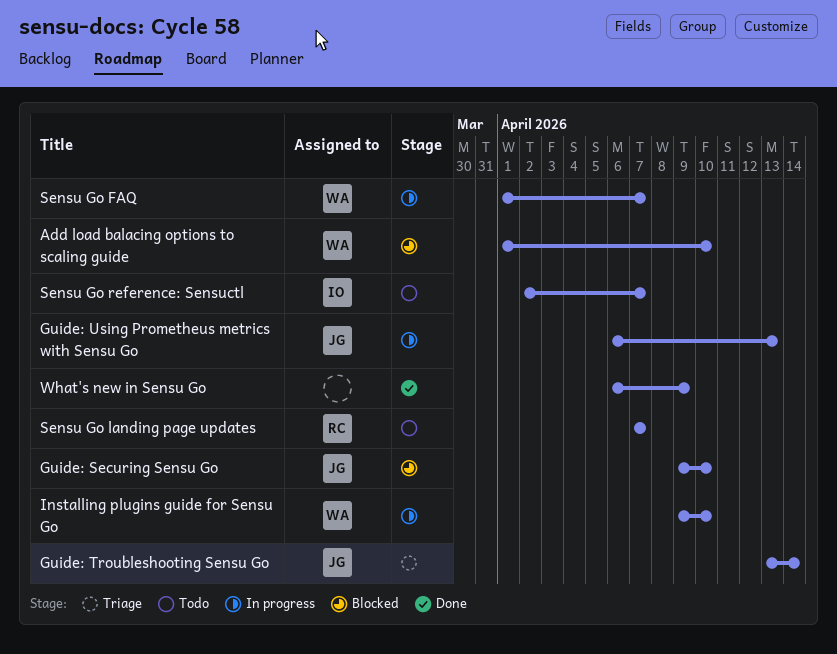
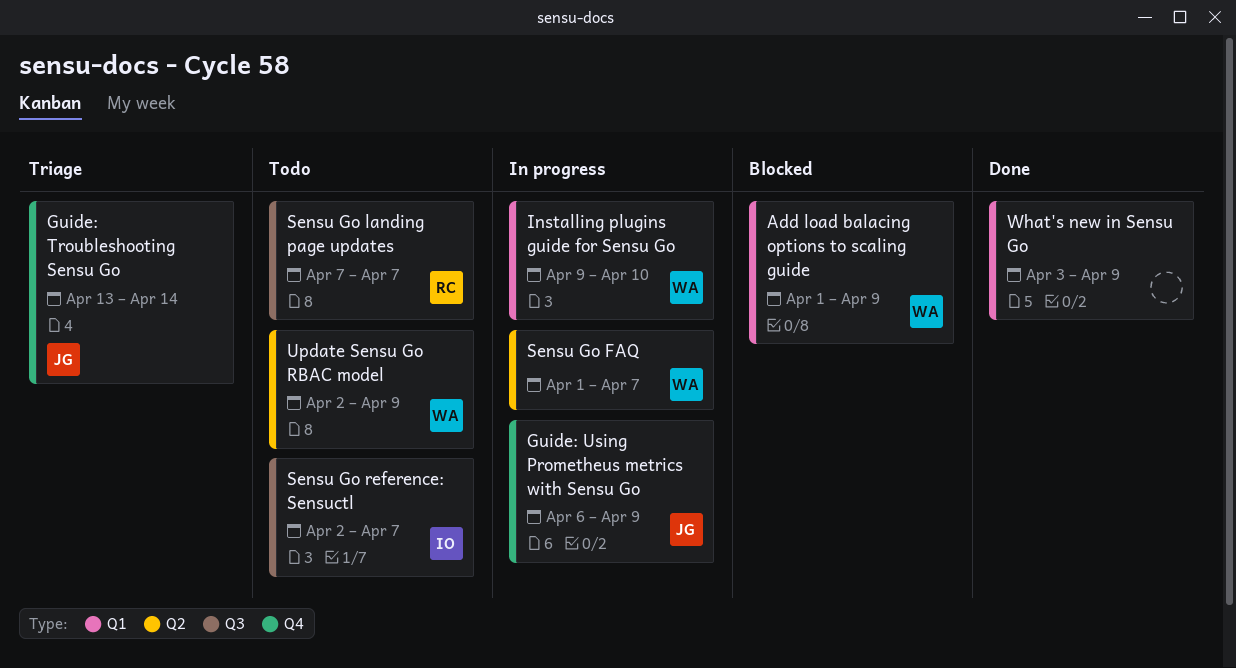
Add load balacing options to scaling guide, due: Apr 10 -> Apr 9
Guide: Securing Sensu Go: present -> none
Guide: Using Prometheus metrics with Sensu Go, due: Apr 13 -> Apr 9
Update Sensu Go RBAC model: none -> present
What's new in Sensu Go, start: Apr 6 -> Apr 3

